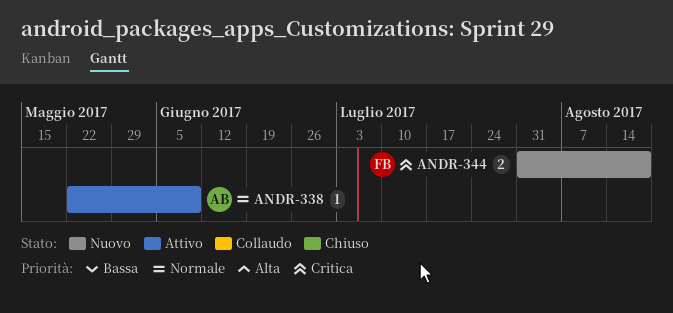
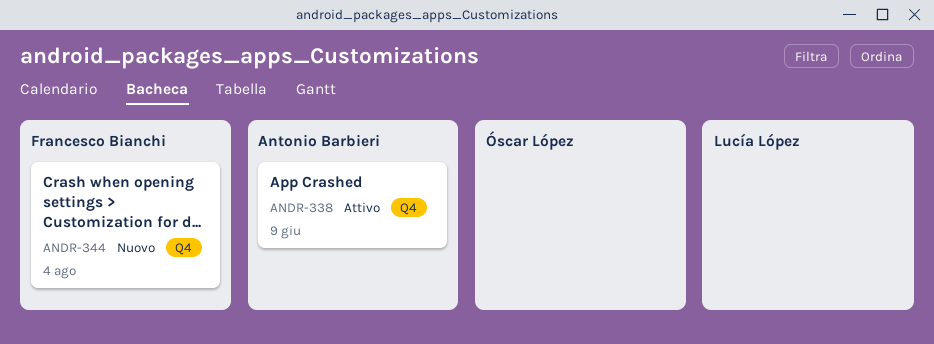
ANDR-344, due: Aug 18 -> Aug 4

